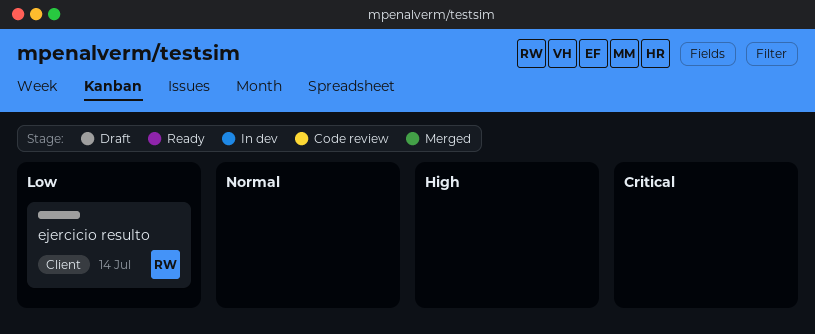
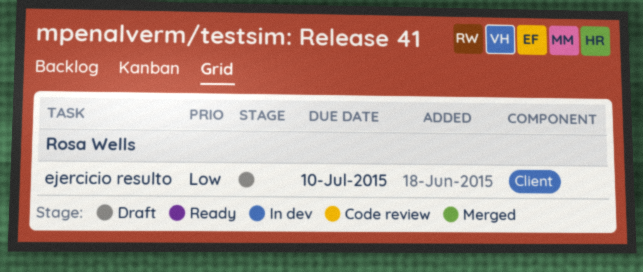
ejercicio resulto, due: Jul 14 -> Jul 10

